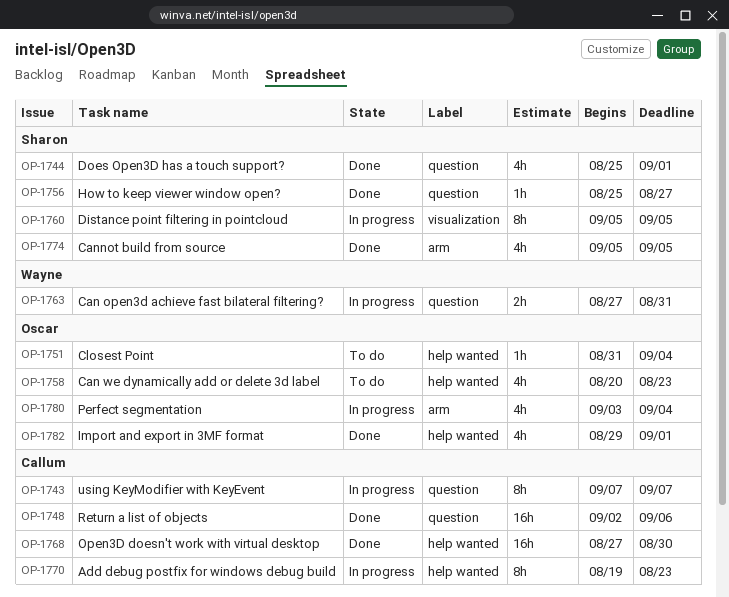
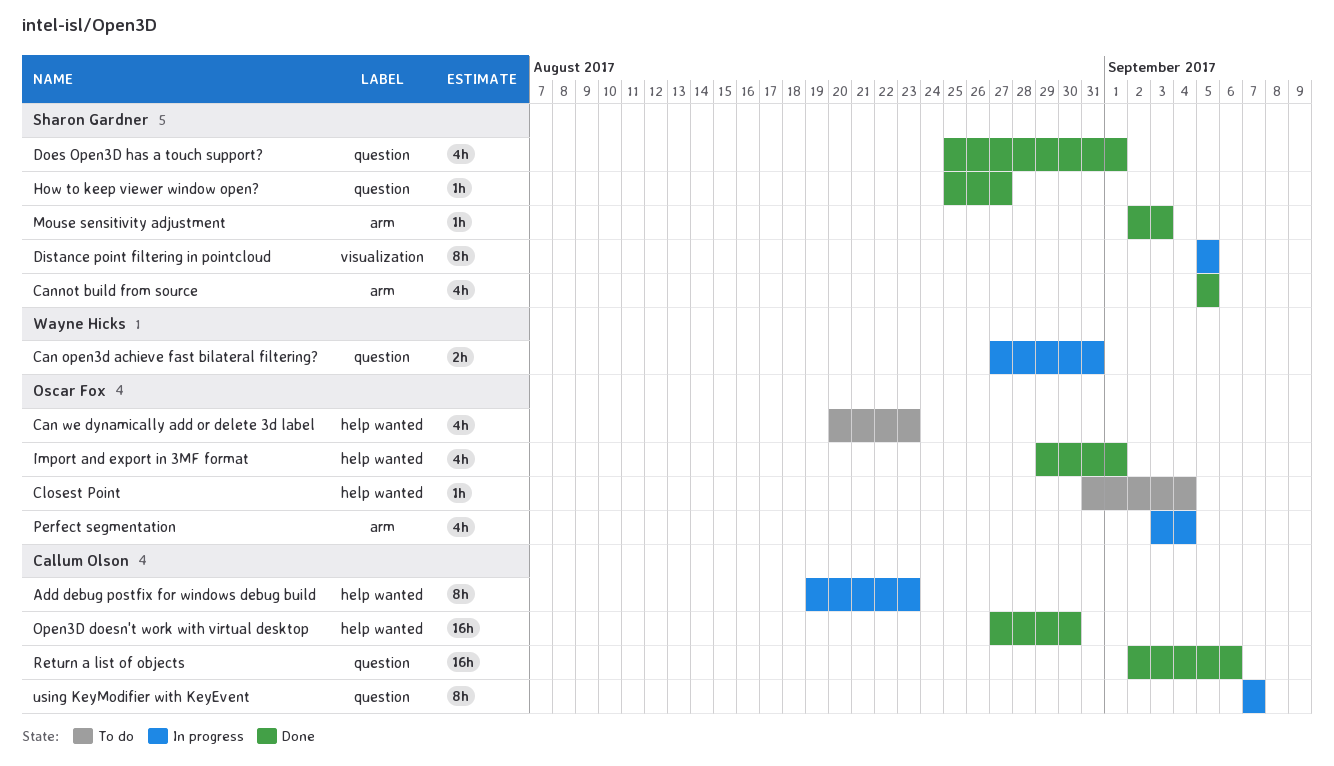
Mouse sensitivity adjustment: none -> present

